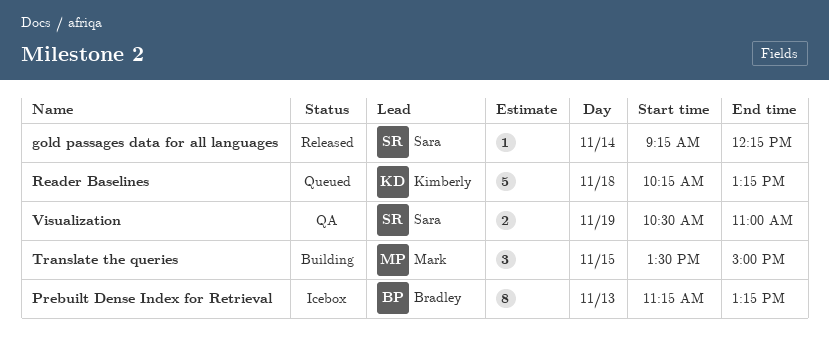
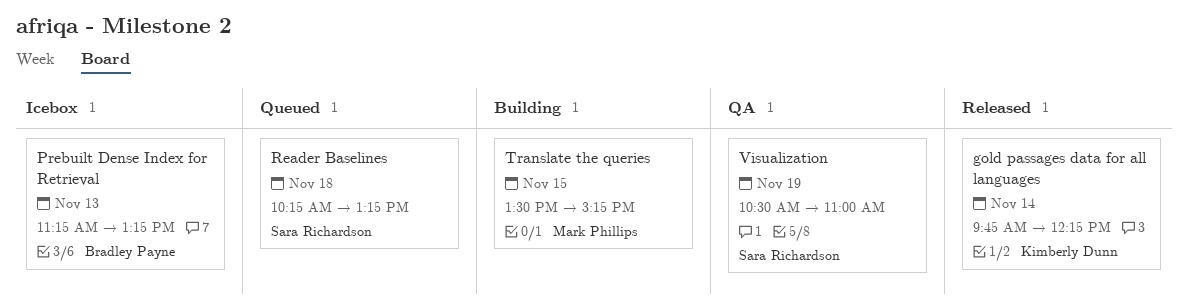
gold passages data for all languages, owner: Sara Richardson -> Kimberly Dunn
gold passages data for all languages, begins: 09:15 -> 09:45
Reader Baselines, owner: Kimberly Dunn -> Sara Richardson
Translate the queries, ends: 15:00 -> 15:15

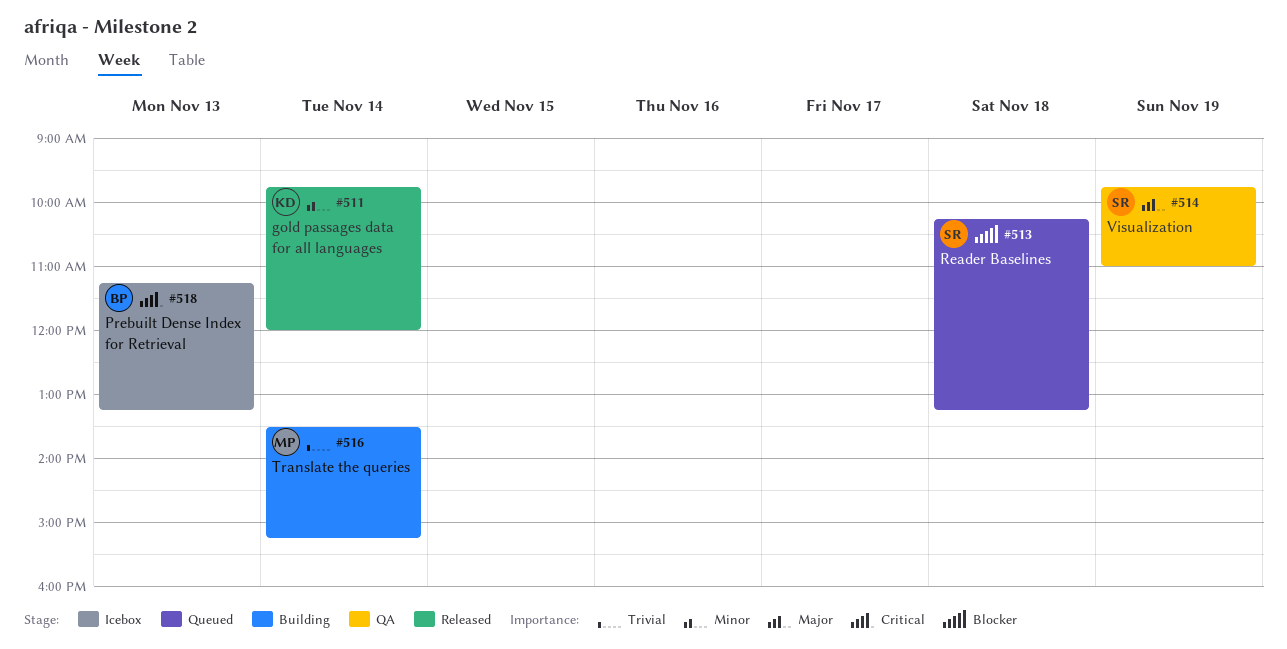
gold passages data for all languages, ends: 12:15 -> 12:00
Translate the queries, day: Nov 15 -> Nov 14
Visualization, begins: 10:30 -> 09:45

